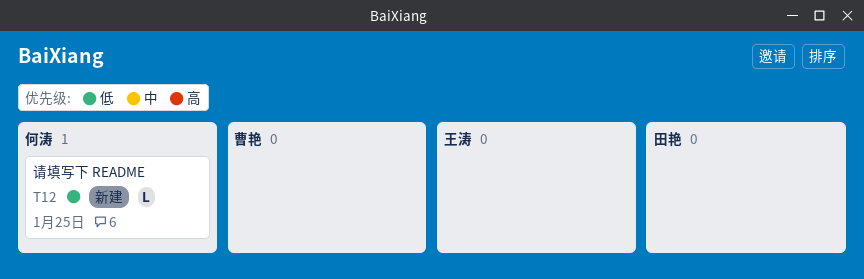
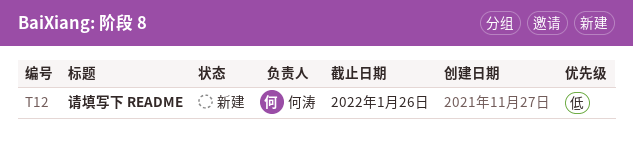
T12, due: Jan 25 -> Jan 26

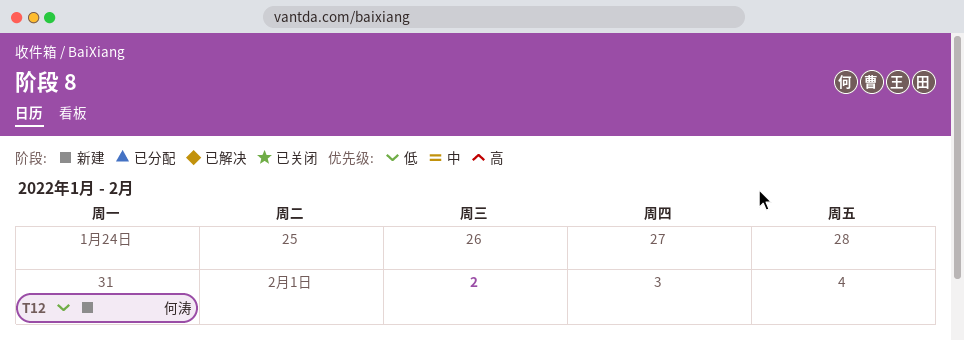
T12, due: Jan 26 -> Jan 31

